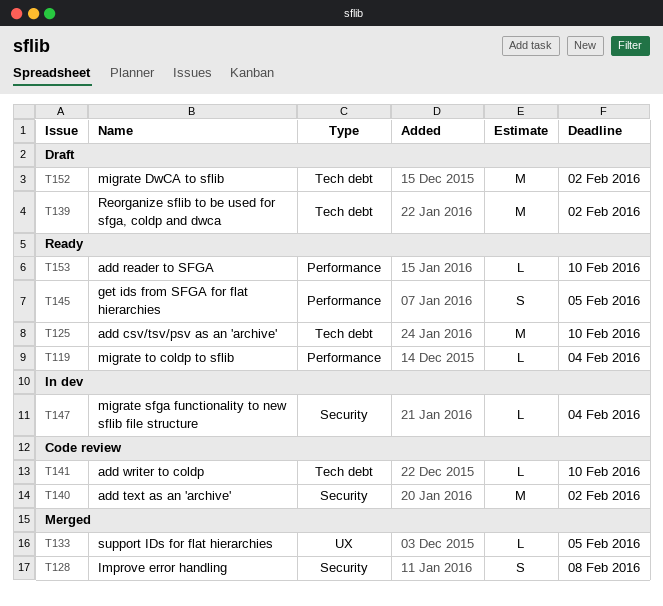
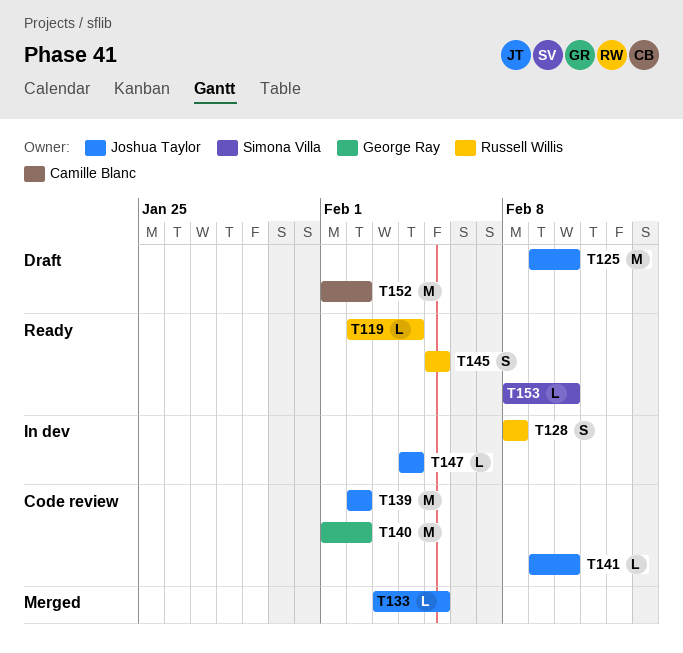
T125, status: Ready -> Draft
T128, status: Merged -> In dev
T139, status: Draft -> Code review

